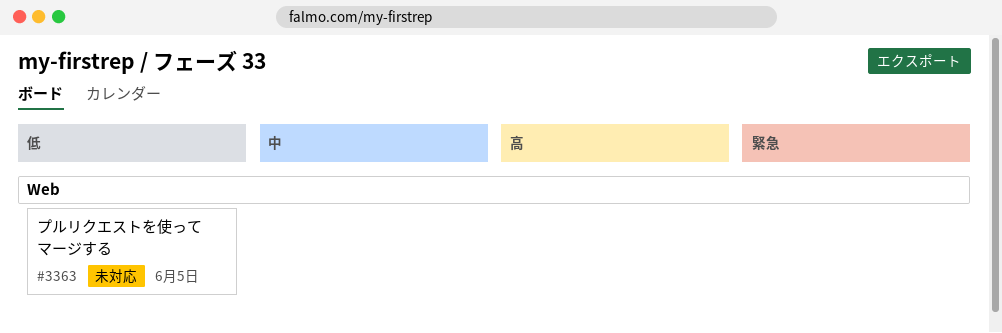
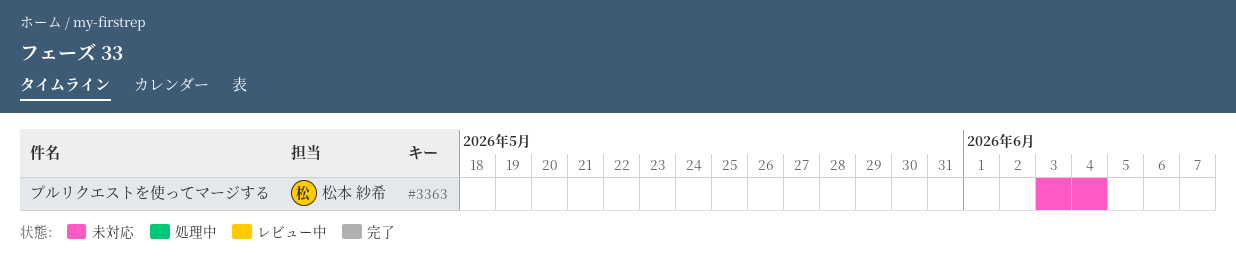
#3363, due: Jun 5 -> Jun 4

